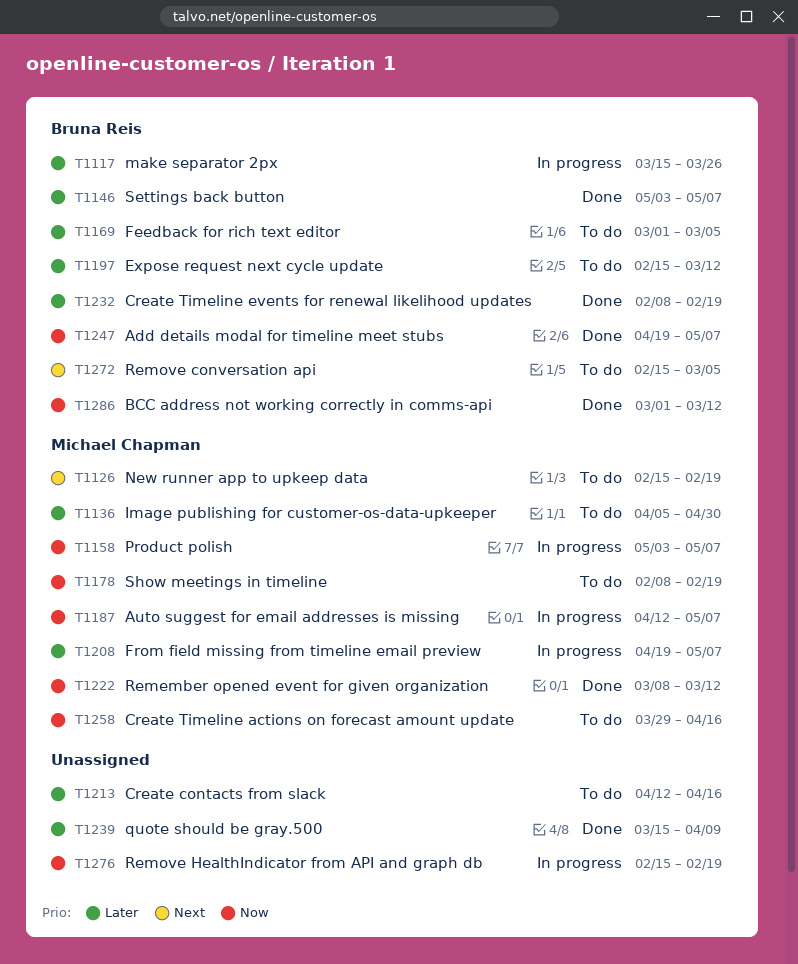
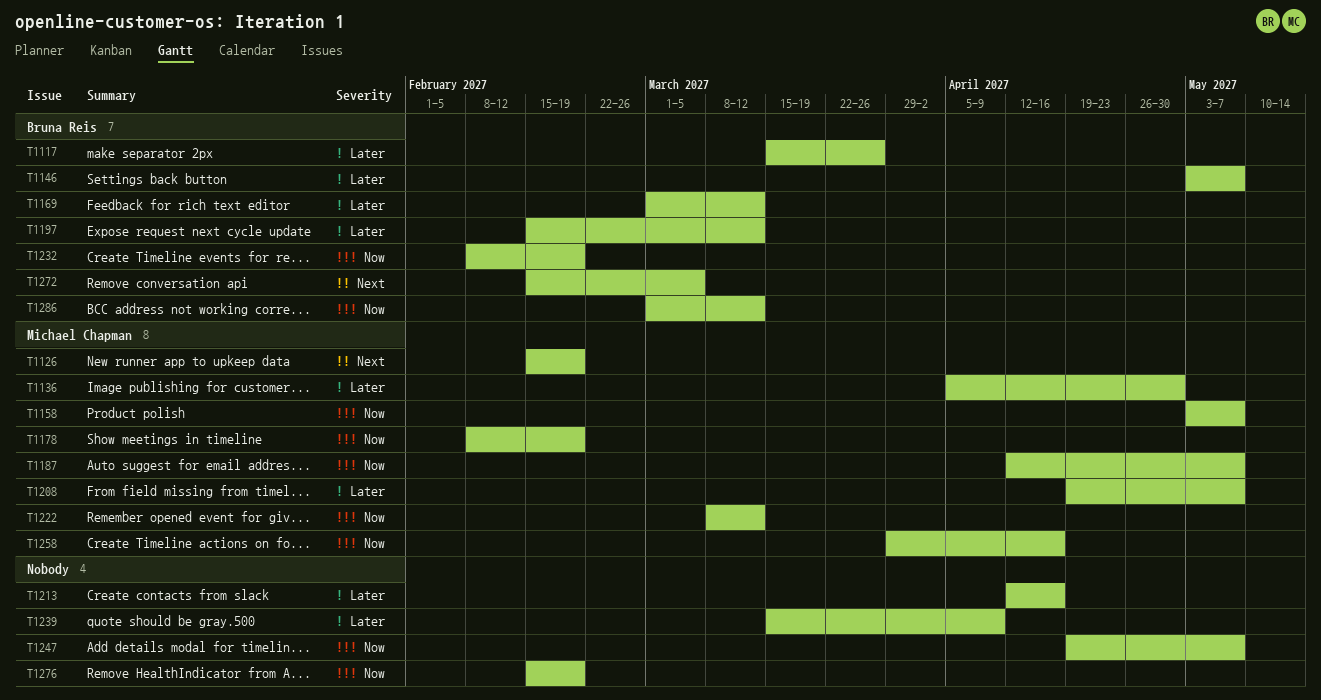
T1169, due: Mar 5 -> Mar 12
T1232, priority: Later -> Now
T1247, owner: Bruna Reis -> none

